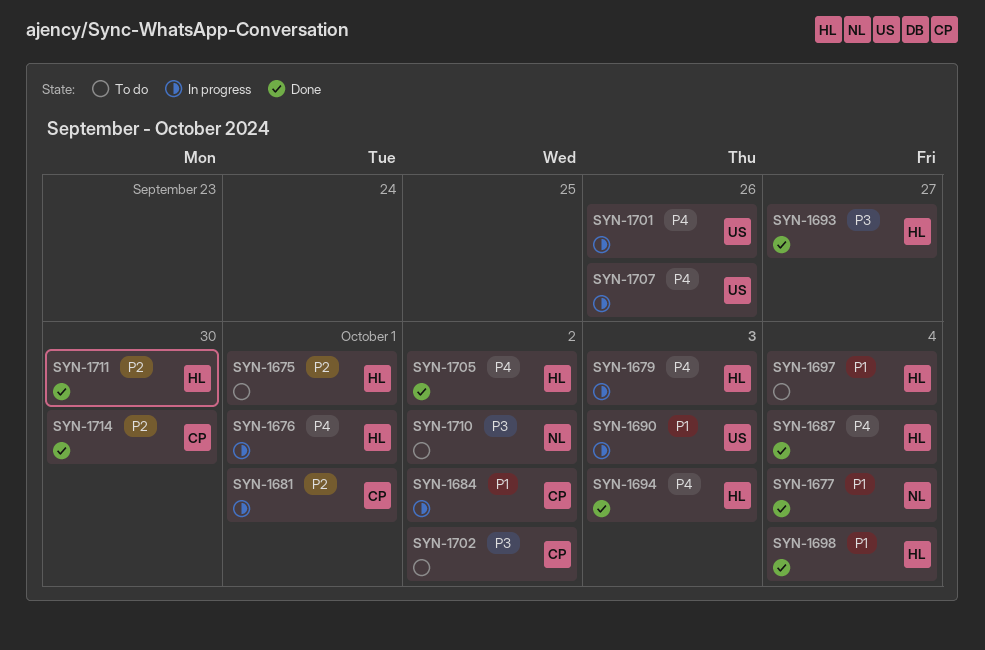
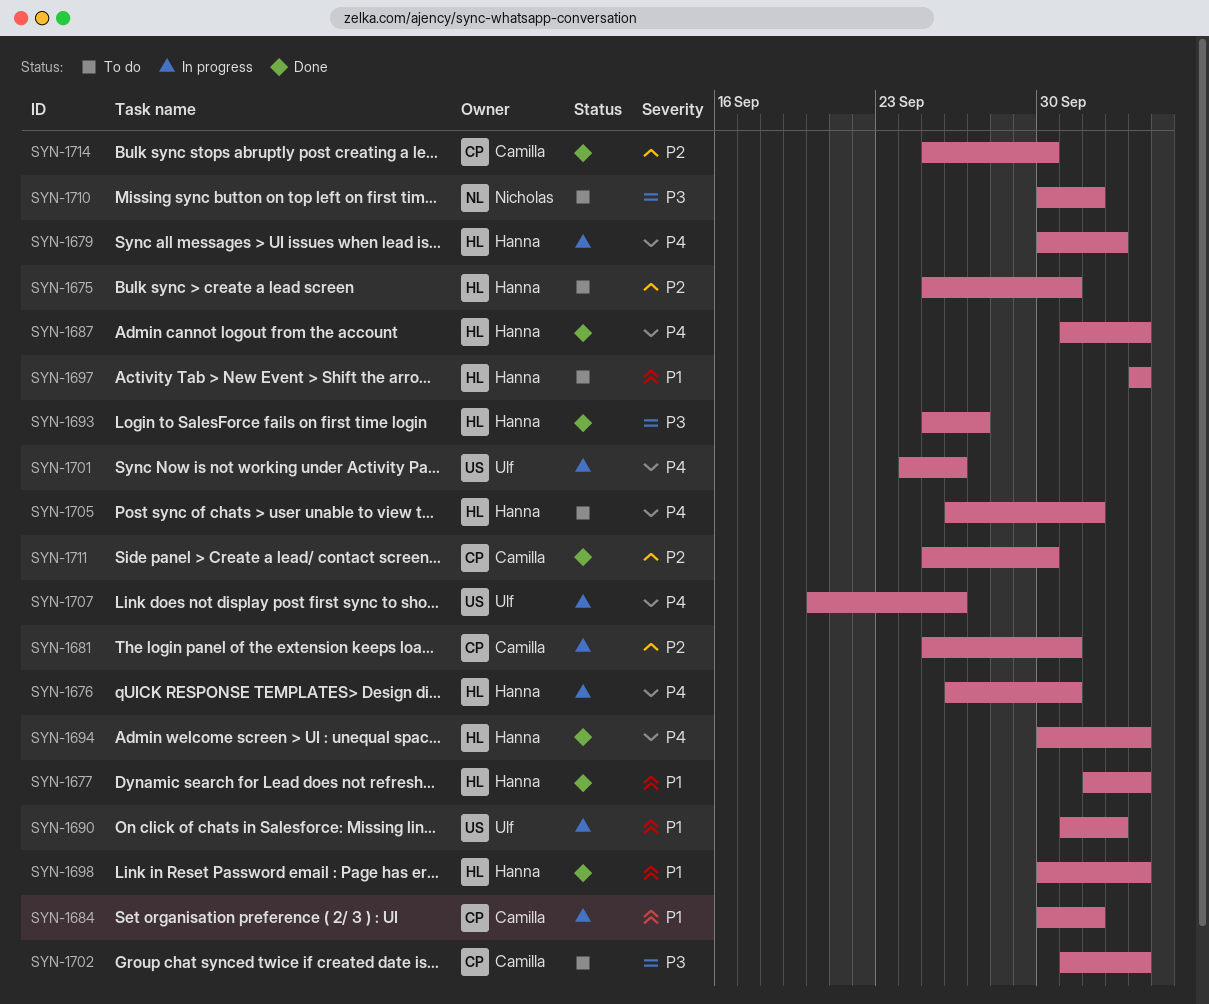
SYN-1677, owner: Nicholas -> Hanna
SYN-1694, due: Oct 3 -> Oct 4
SYN-1702, due: Oct 2 -> Oct 4
SYN-1705, status: Done -> To do
SYN-1711, owner: Hanna -> Camilla

